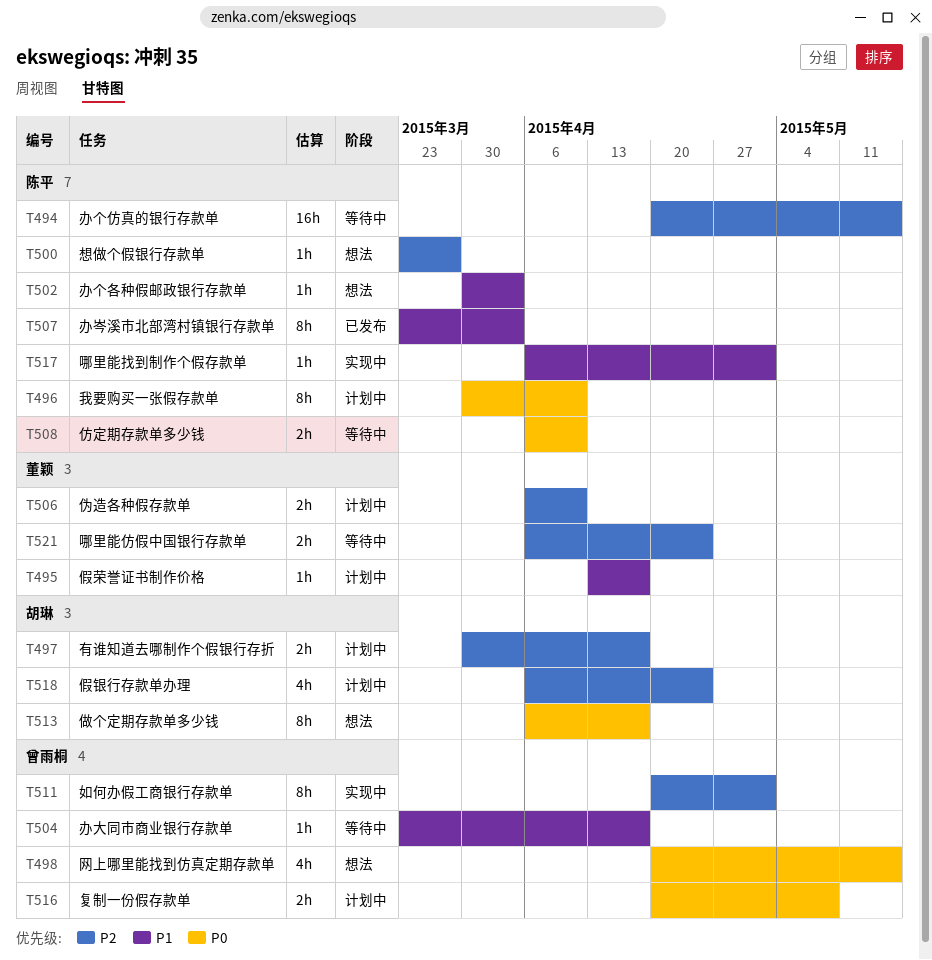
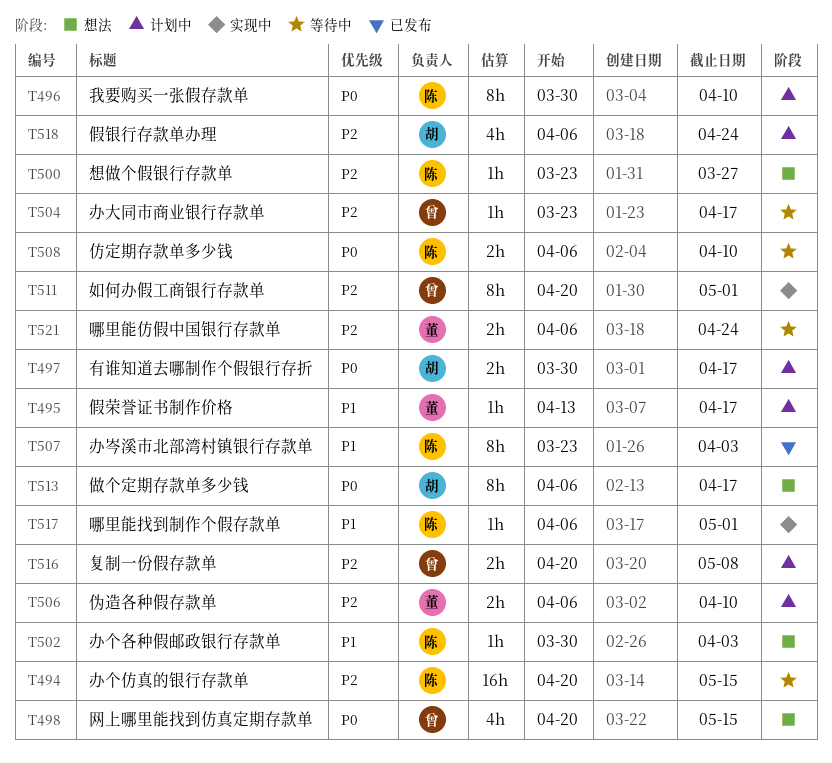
T497, priority: P2 -> P0
T504, priority: P1 -> P2
T516, priority: P0 -> P2

